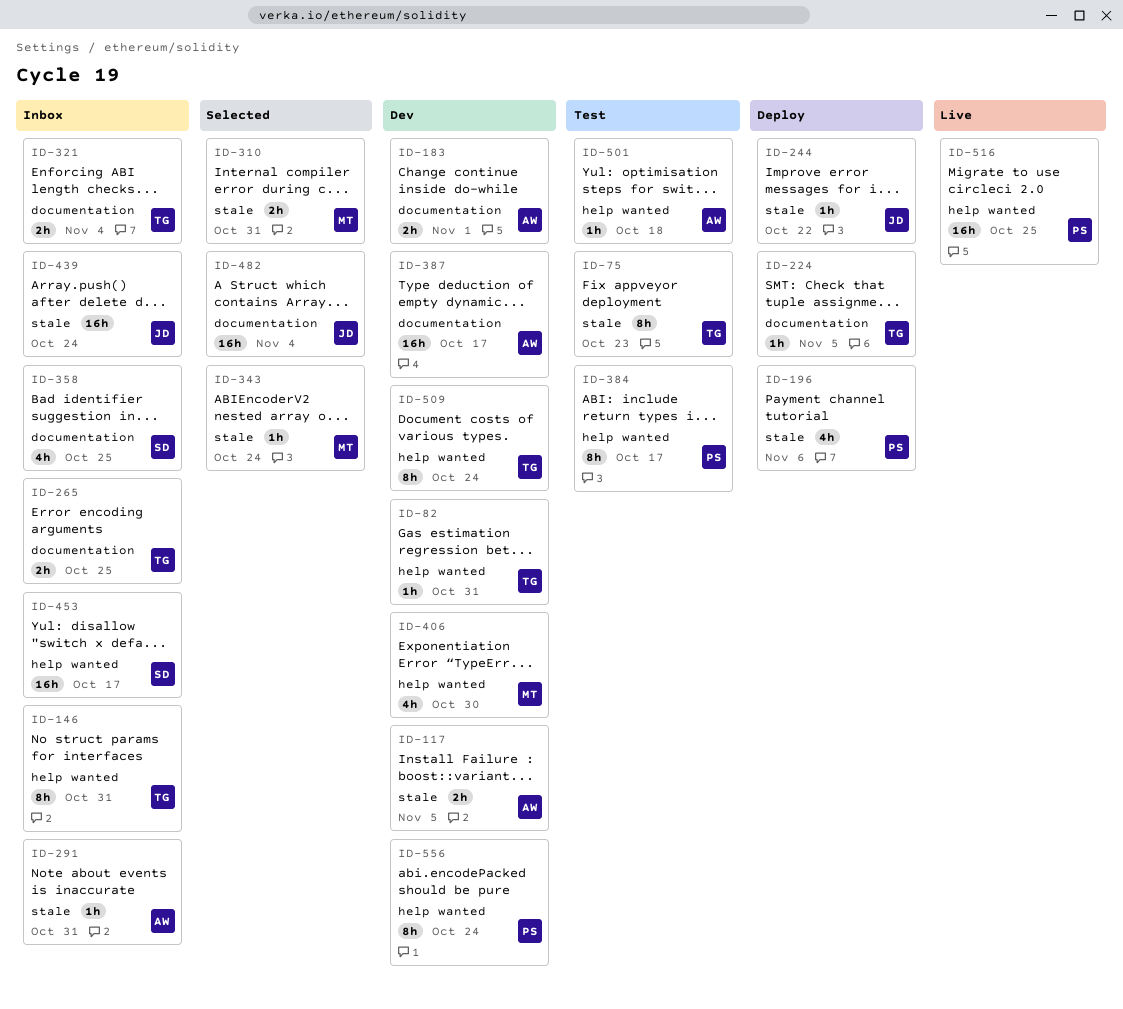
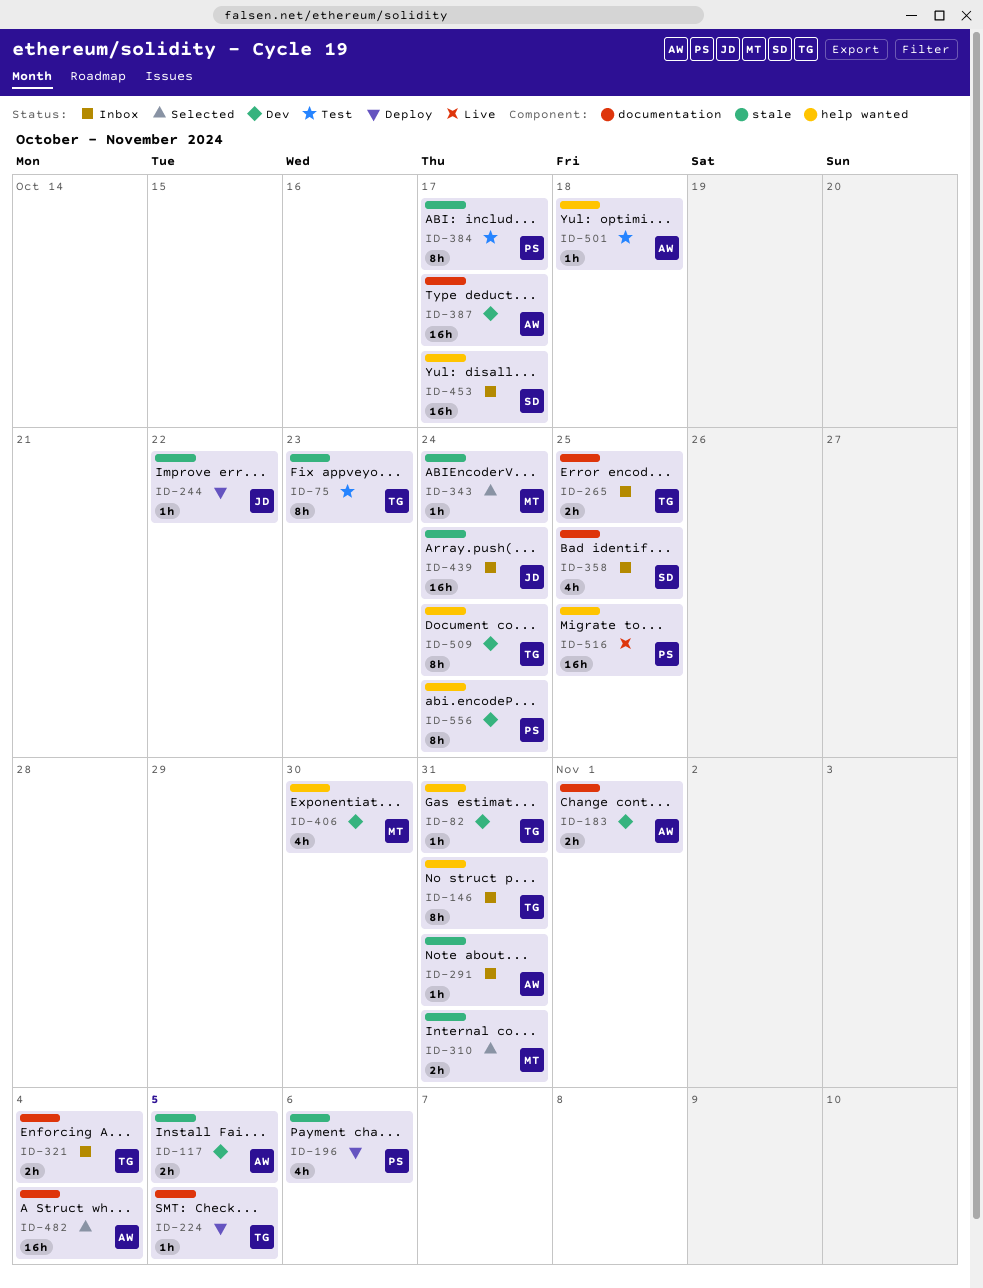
ID-384, label: help wanted -> stale
ID-482, owner: JD -> AW

